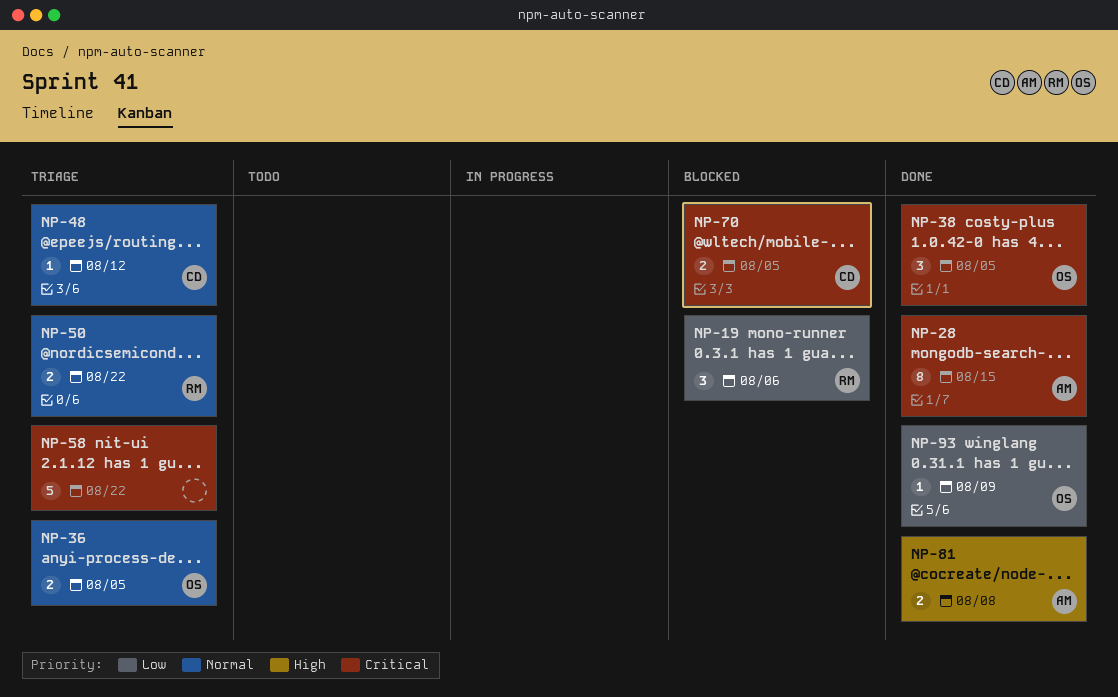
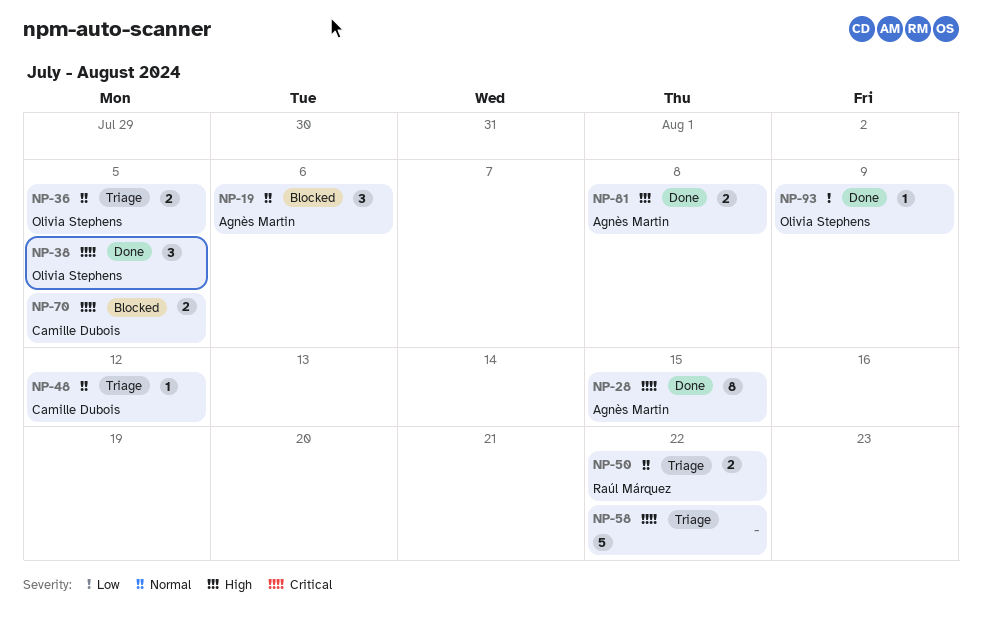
NP-19, owner: Raúl Márquez -> Agnès Martin
NP-19, priority: Low -> Normal

